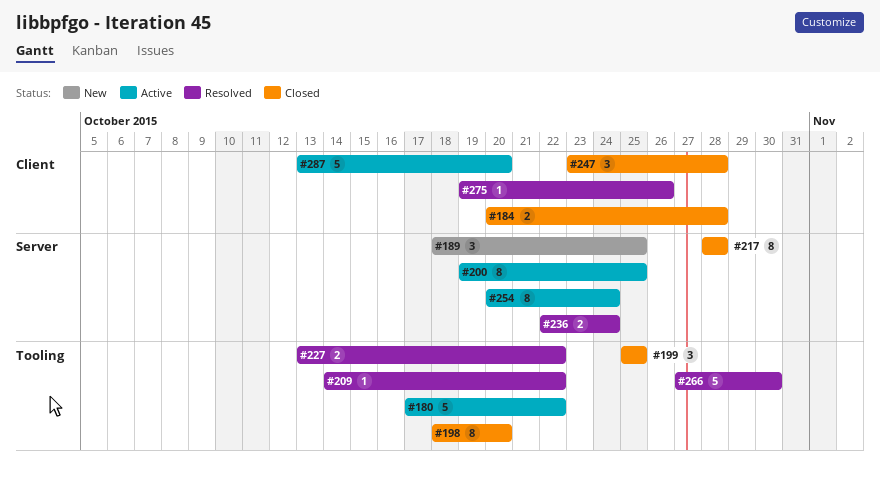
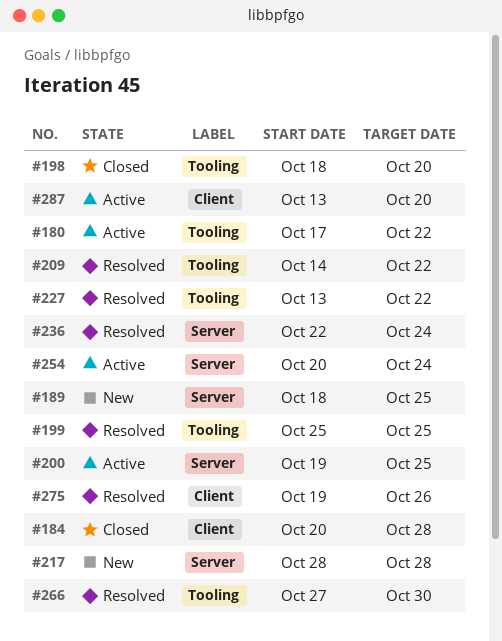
#199, status: Closed -> Resolved
#217, status: Closed -> New
#247: present -> none

